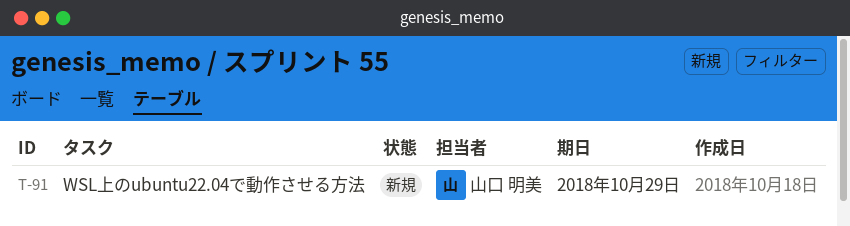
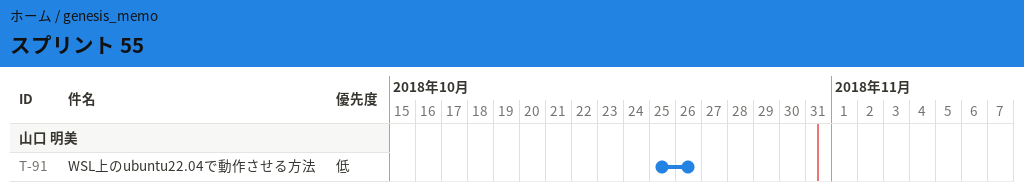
T-91, due: Oct 29 -> Oct 26

